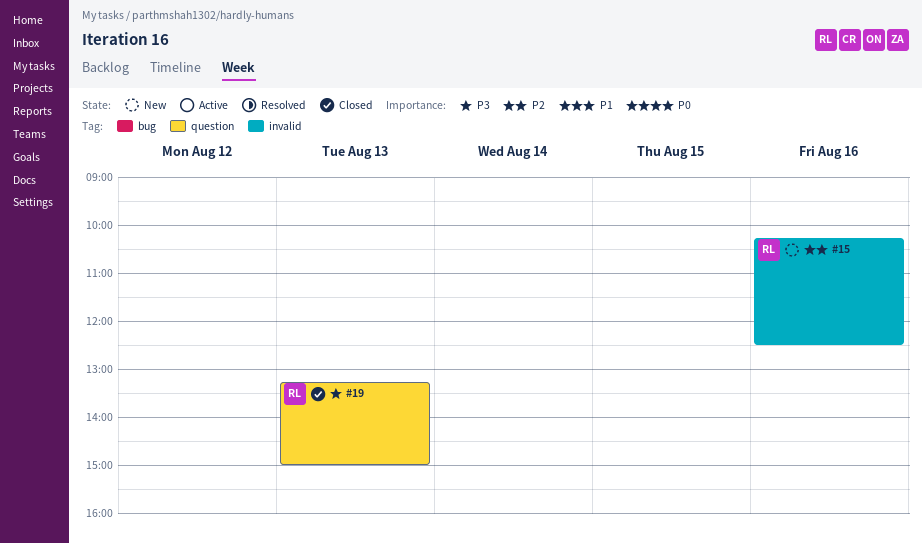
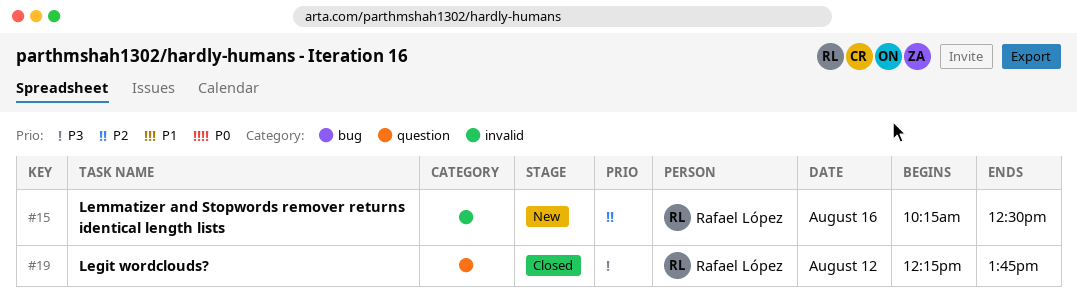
#19, day: Aug 13 -> Aug 12
#19, begins: 13:15 -> 12:15
#19, ends: 15:00 -> 13:45

